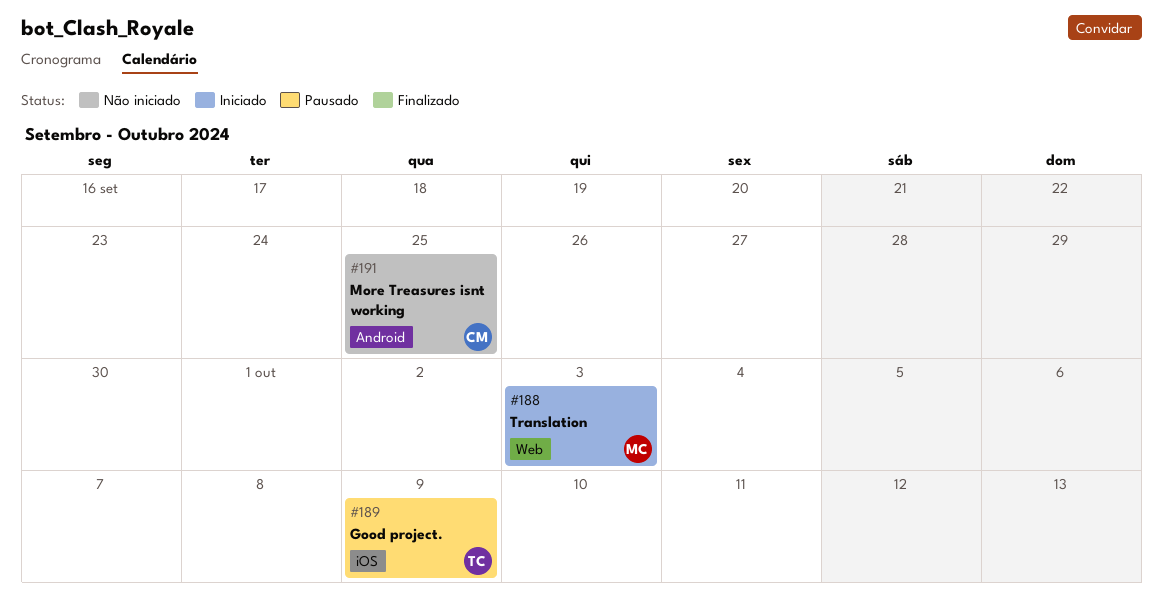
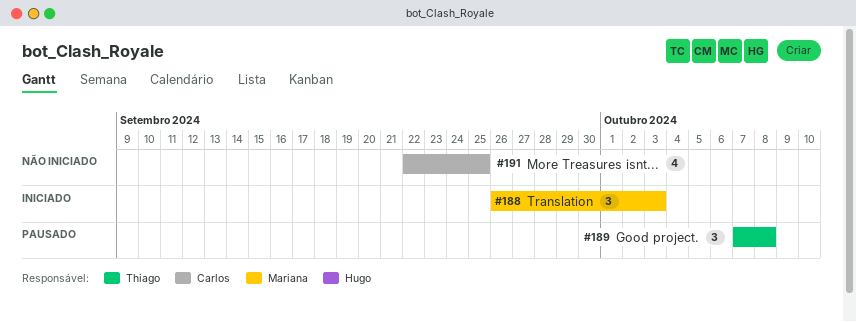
#189, due: Oct 9 -> Oct 8

